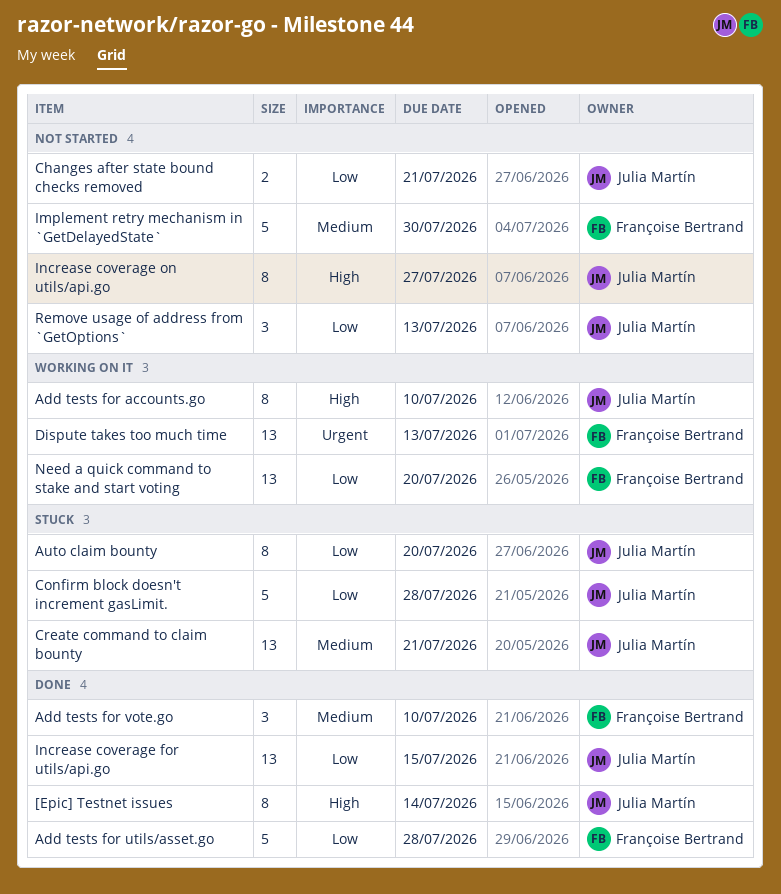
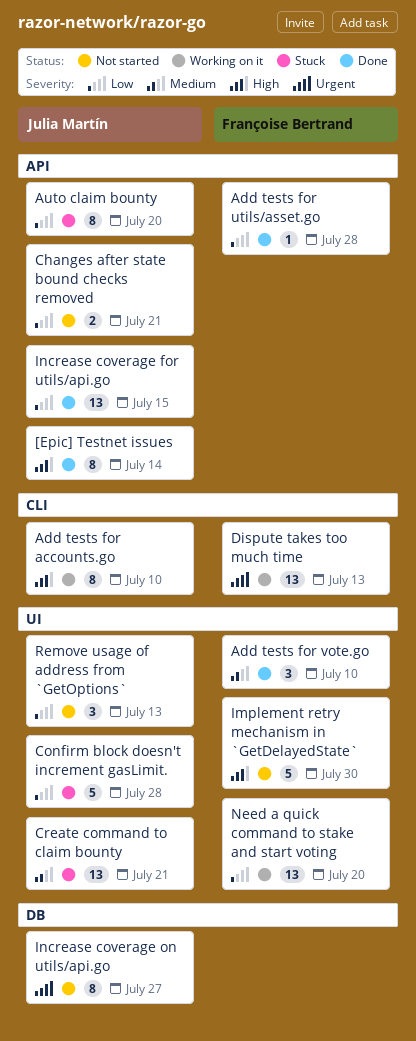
Add tests for utils/asset.go, estimate: 5 -> 1
Implement retry mechanism in `GetDelayedState`, priority: Medium -> High
Increase coverage on utils/api.go, priority: High -> Urgent

